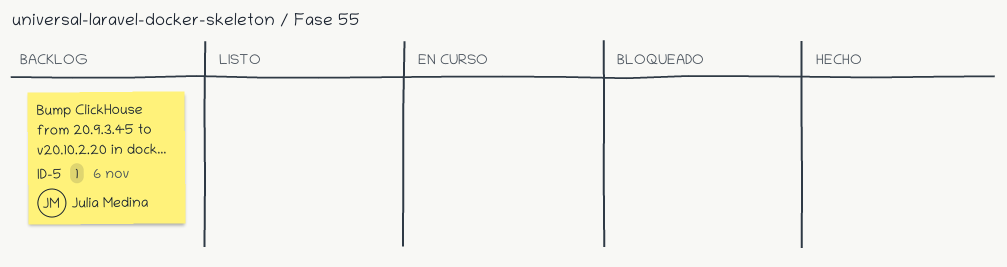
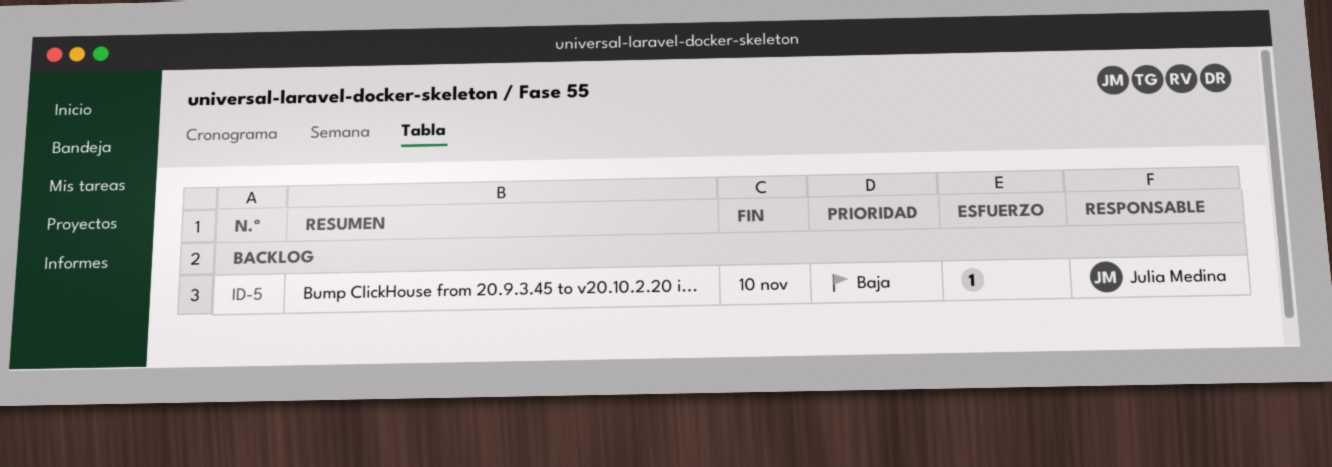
ID-5, due: Nov 6 -> Nov 10

